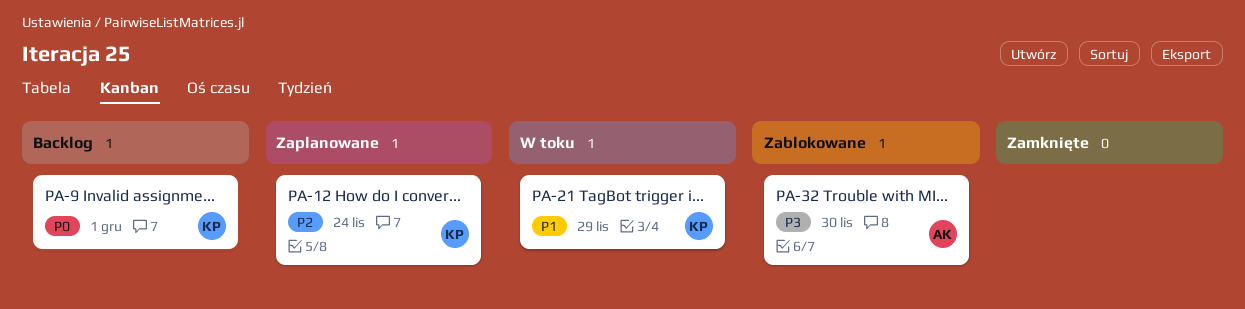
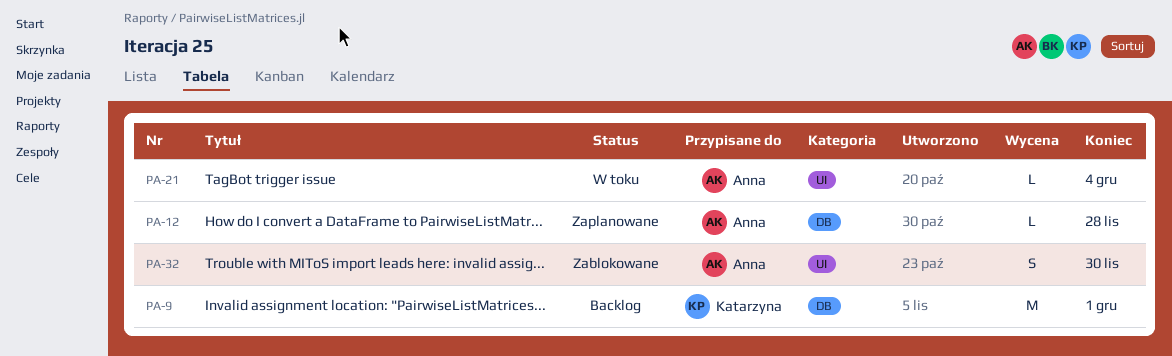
PA-12, owner: Katarzyna -> Anna
PA-12, due: Nov 24 -> Nov 28
PA-21, owner: Katarzyna -> Anna
PA-21, due: Nov 29 -> Dec 4

